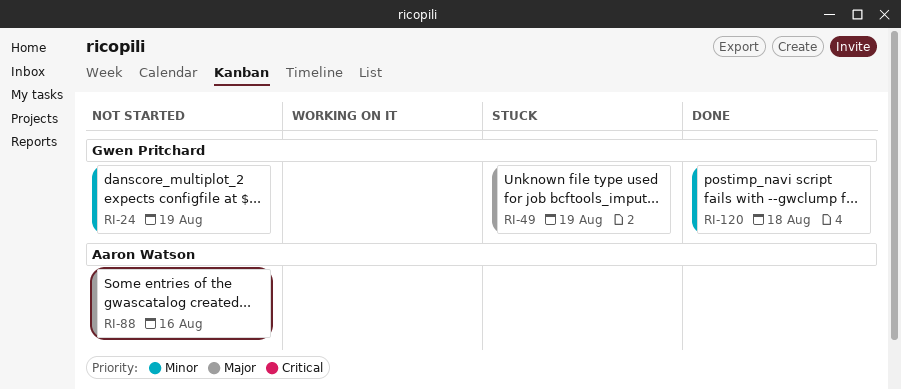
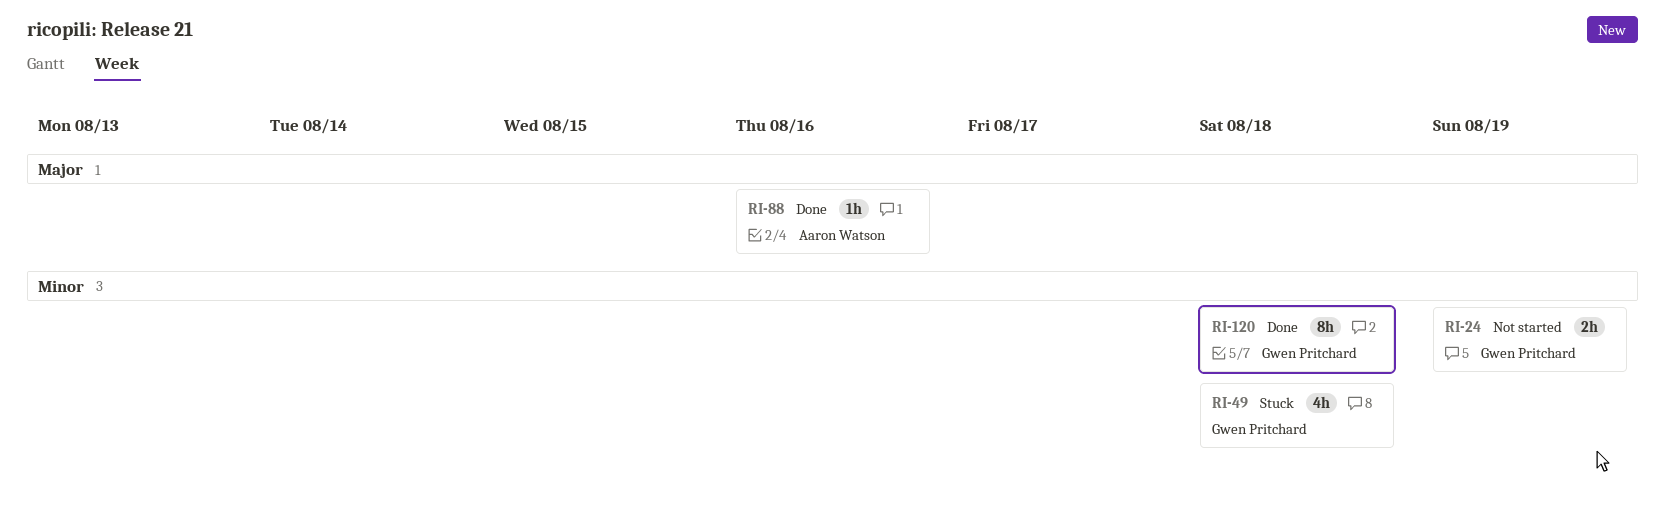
RI-49, priority: Major -> Minor
RI-49, due: Aug 19 -> Aug 18
RI-88, status: Not started -> Done

